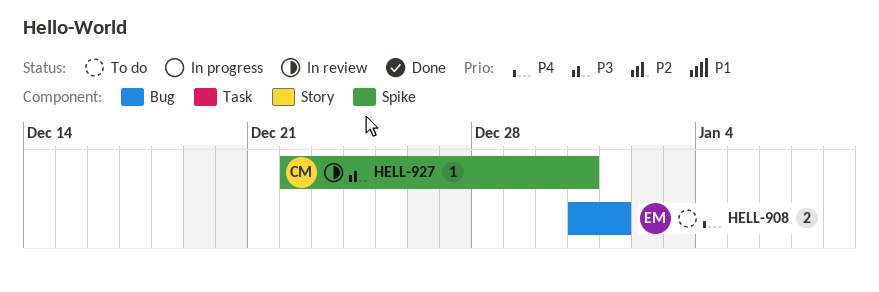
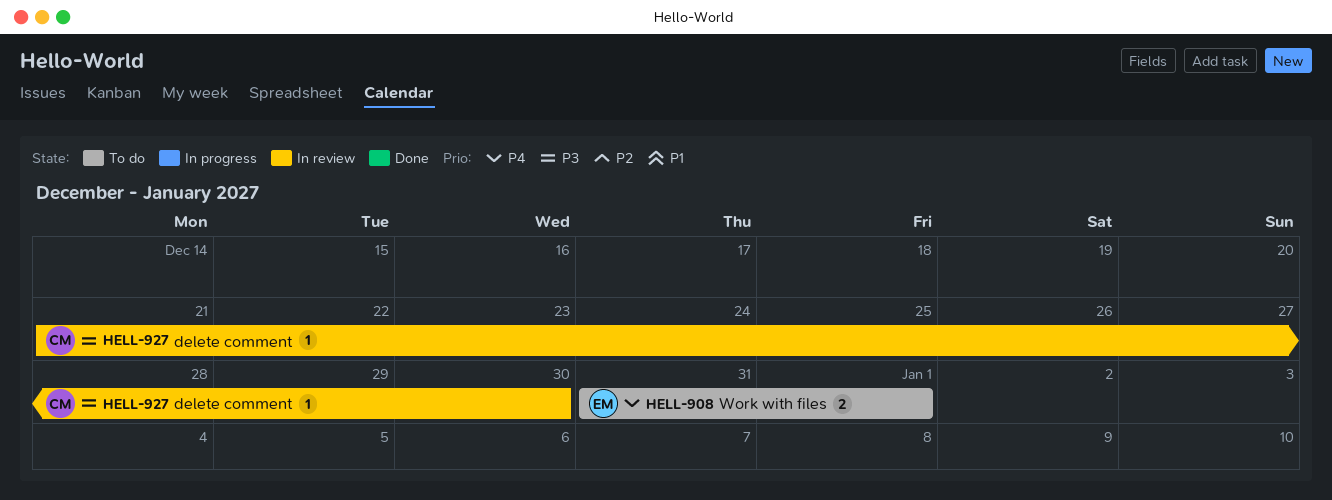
HELL-927, start: Dec 22 -> Dec 21
HELL-927, due: Dec 31 -> Dec 30

